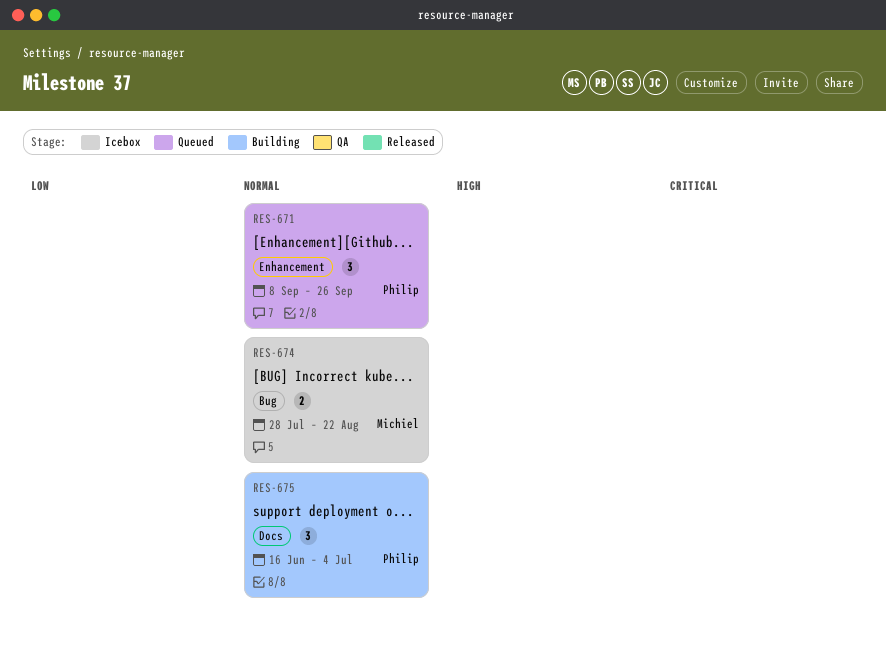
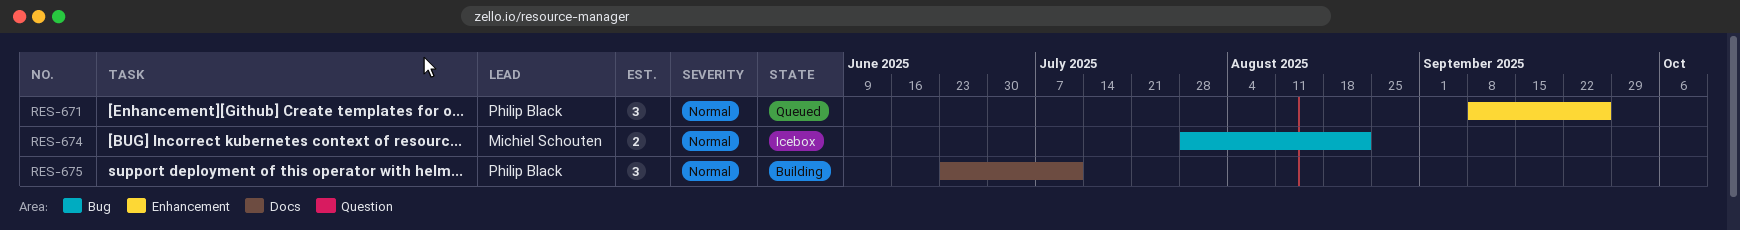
RES-675, start: Jun 16 -> Jun 23
RES-675, due: Jul 4 -> Jul 11

